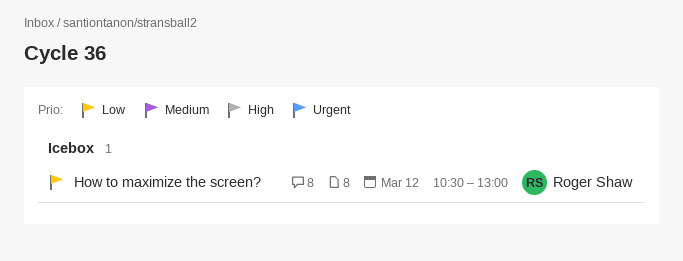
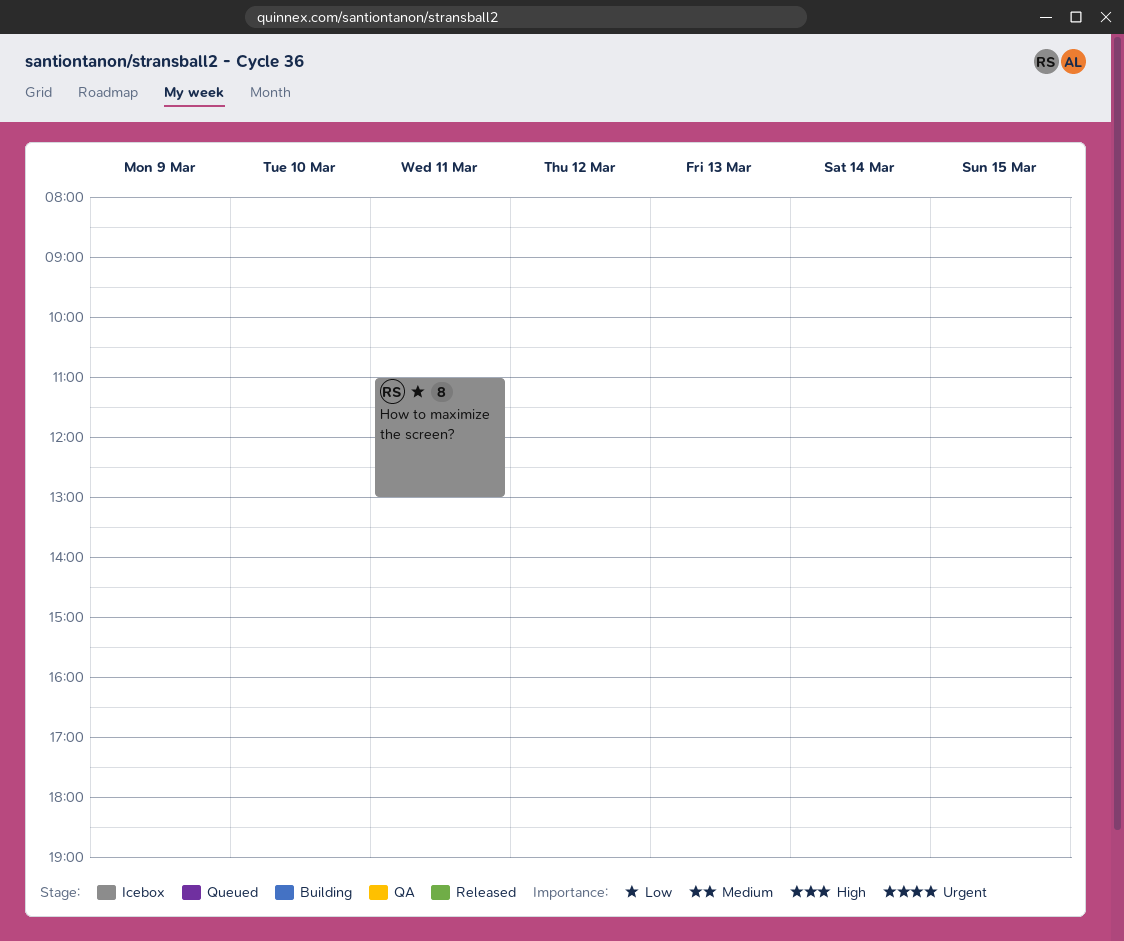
How to maximize the screen?, day: Mar 12 -> Mar 11
How to maximize the screen?, begins: 10:30 -> 11:00

